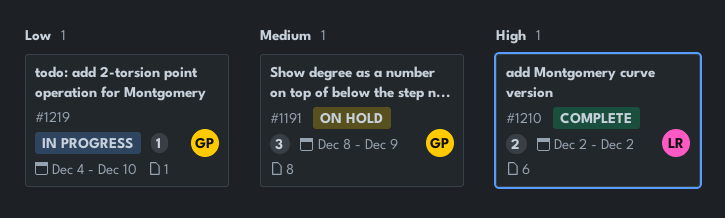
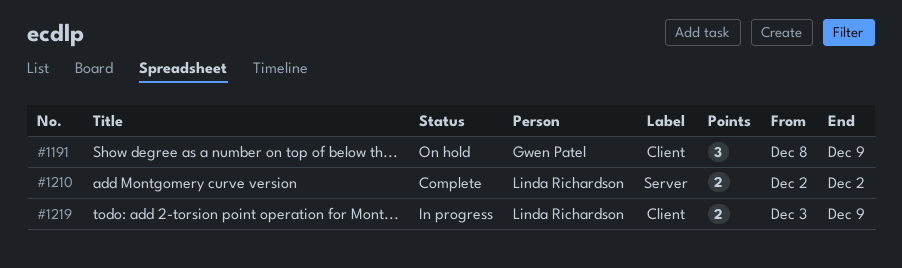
#1219, owner: Gwen Patel -> Linda Richardson
#1219, estimate: 1 -> 2
#1219, start: Dec 4 -> Dec 3
#1219, due: Dec 10 -> Dec 9

